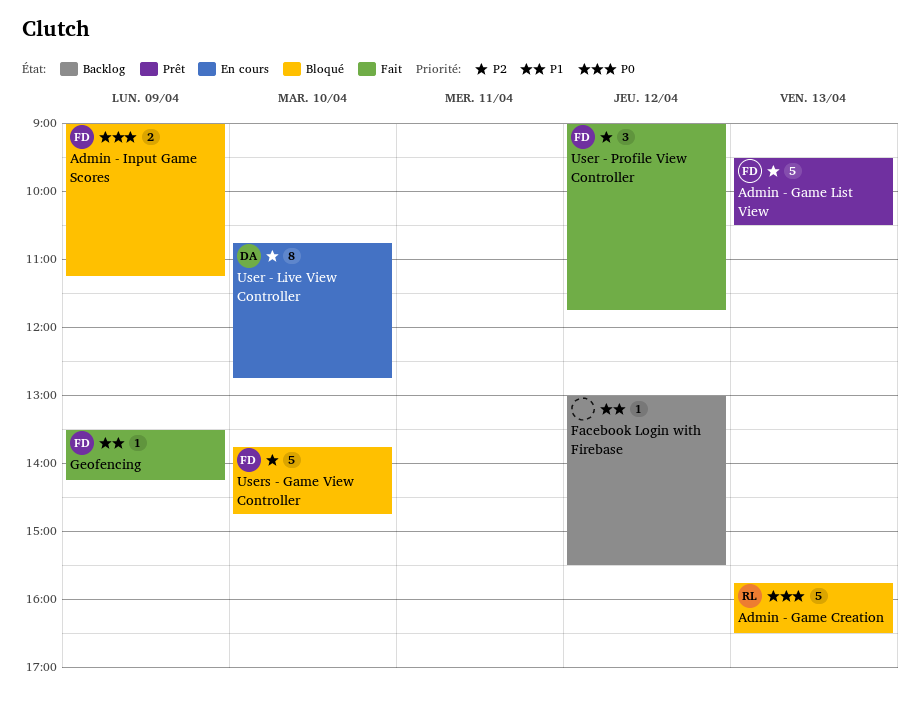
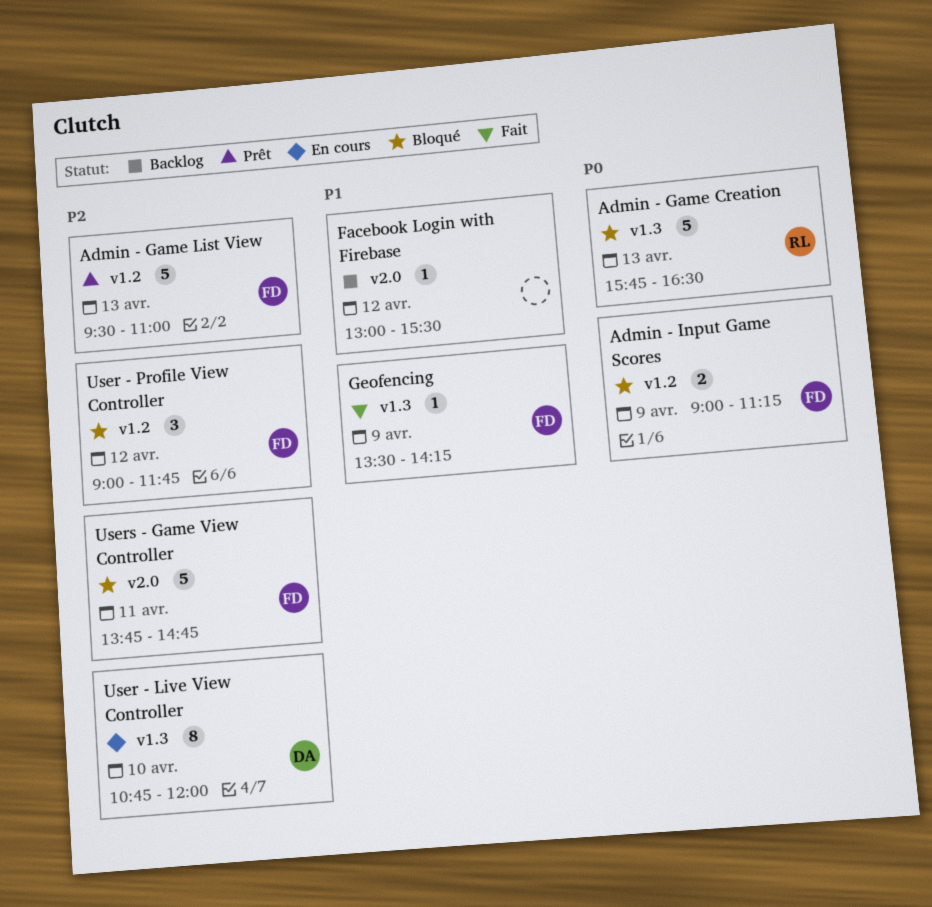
Admin - Game List View, ends: 10:30 -> 11:00
User - Live View Controller, ends: 12:45 -> 12:00
User - Profile View Controller, status: Fait -> Bloqué
Users - Game View Controller, day: Apr 10 -> Apr 11

